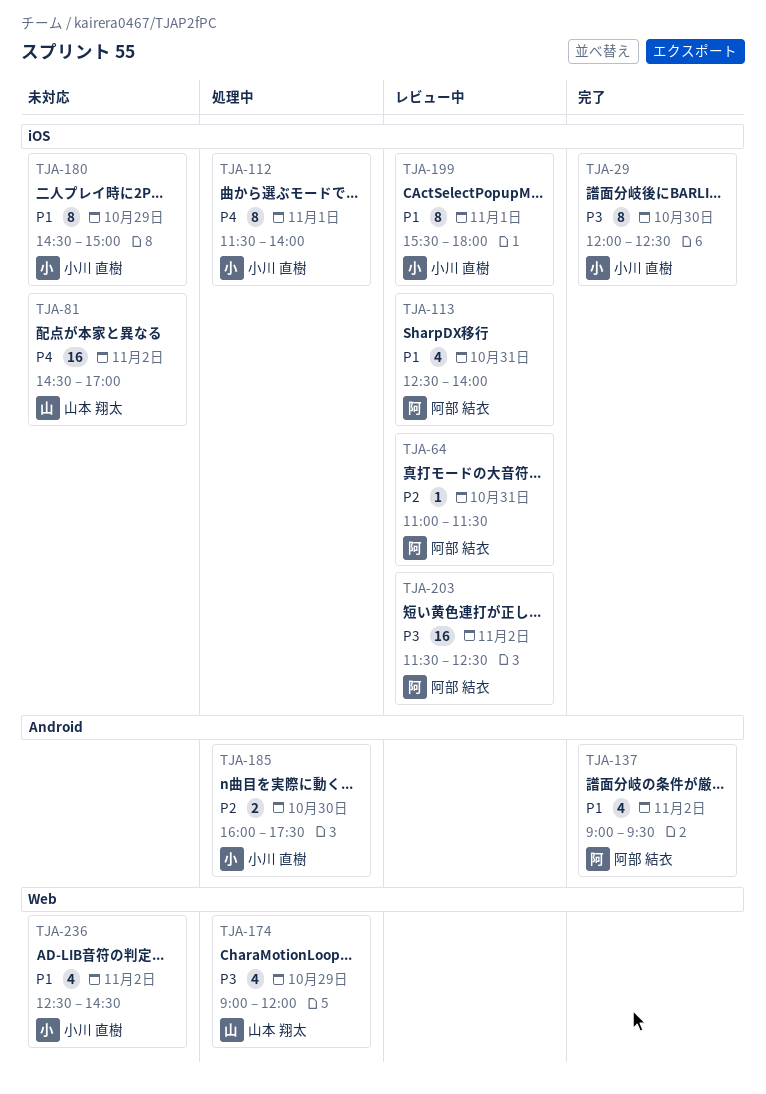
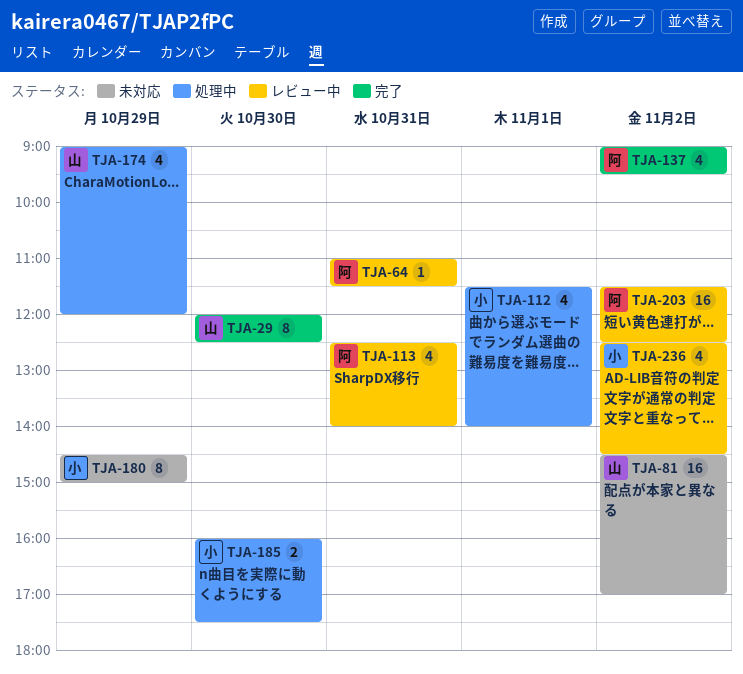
TJA-29, owner: 小川 直樹 -> 山本 翔太
TJA-112, estimate: 8 -> 4
TJA-199: present -> none
TJA-236, status: 未対応 -> レビュー中

